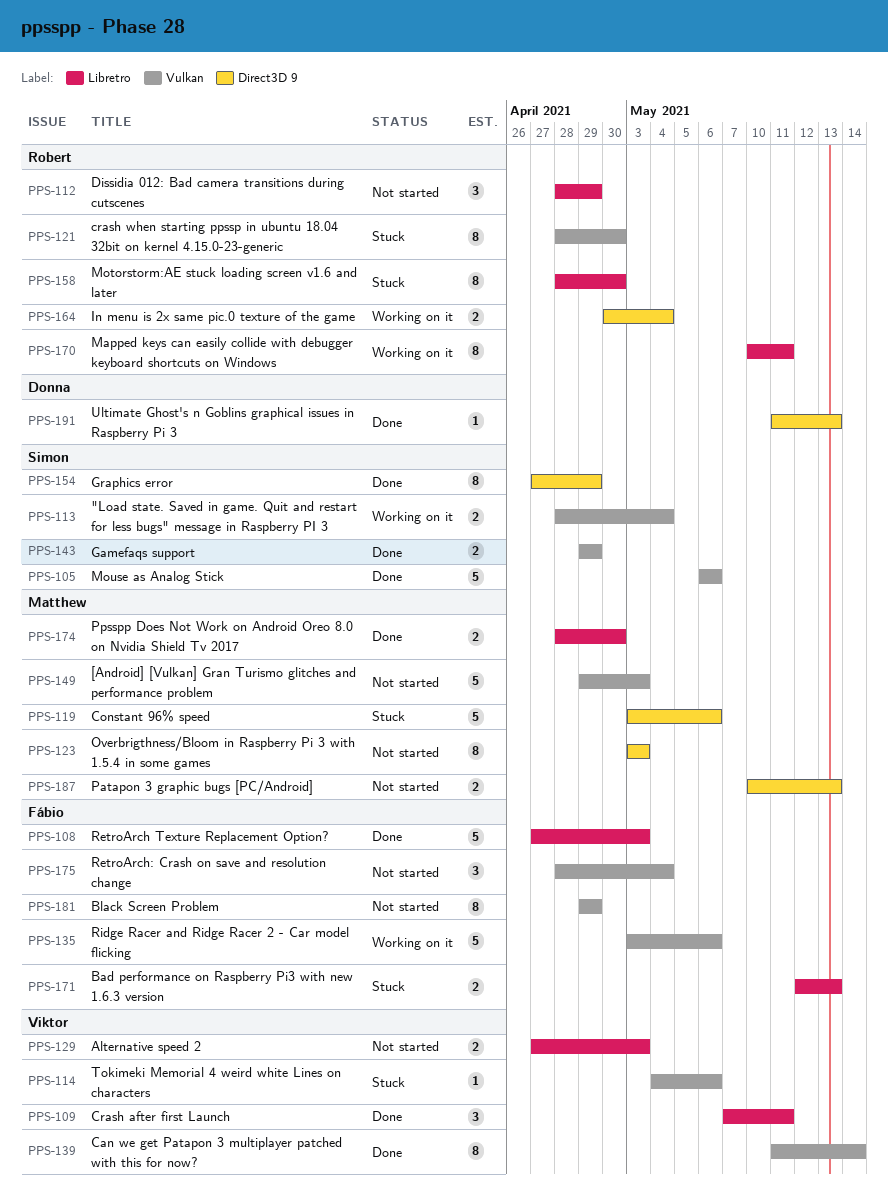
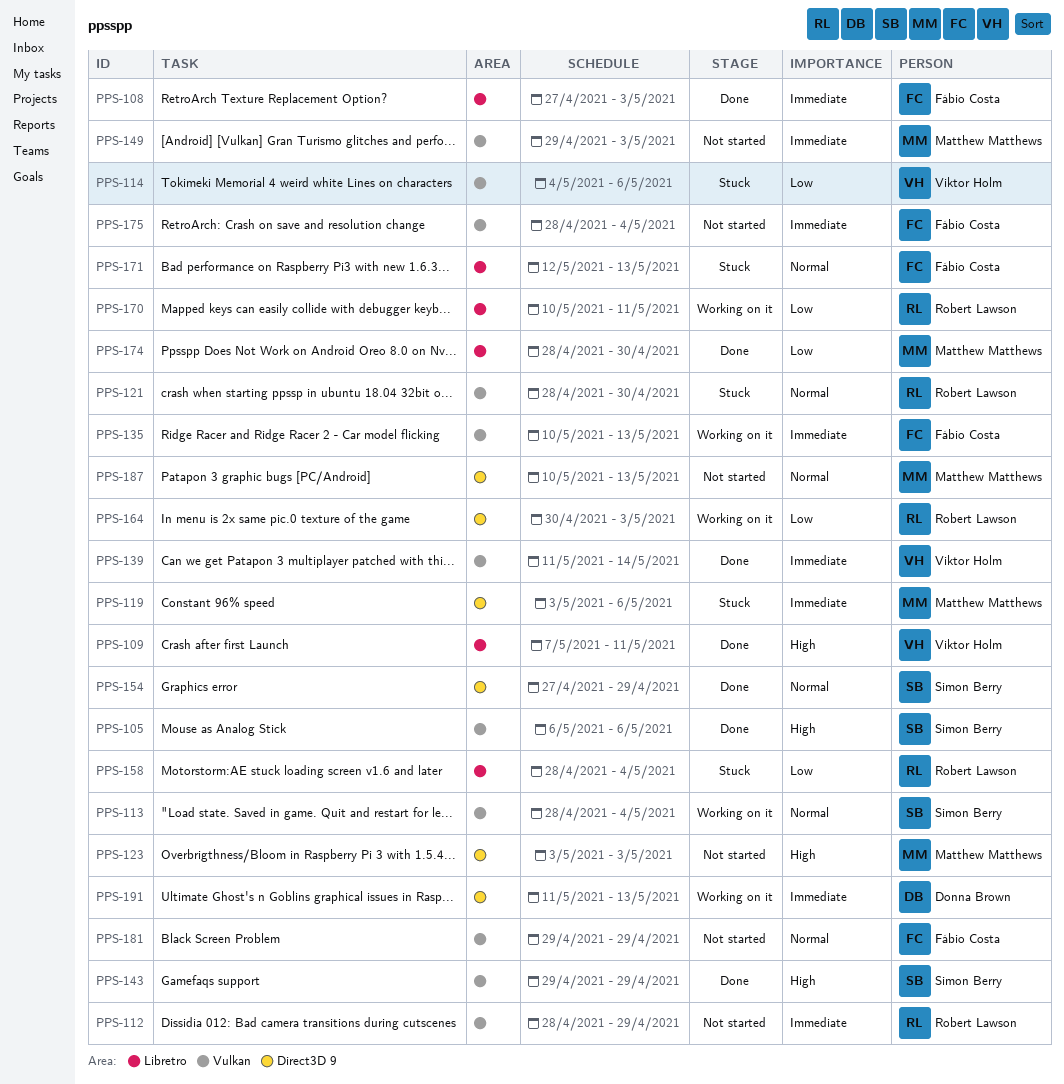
PPS-112, label: Libretro -> Vulkan
PPS-129: present -> none
PPS-135, start: May 3 -> May 10
PPS-135, due: May 6 -> May 13
PPS-158, due: Apr 30 -> May 4
PPS-164, due: May 4 -> May 3
PPS-191, status: Done -> Working on it

